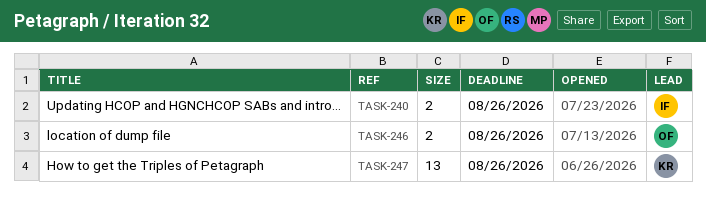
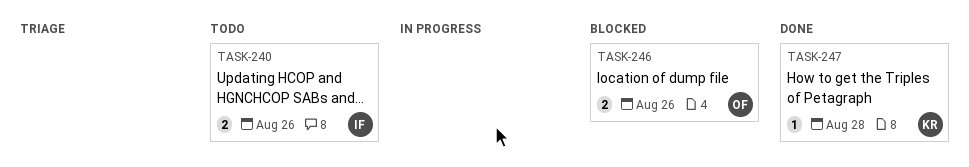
TASK-247, estimate: 13 -> 1
TASK-247, due: Aug 26 -> Aug 28

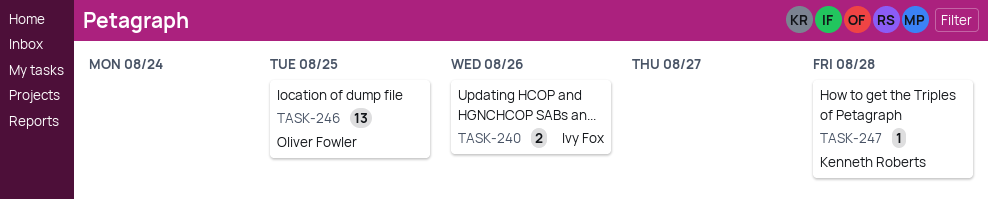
TASK-246, estimate: 2 -> 13
TASK-246, due: Aug 26 -> Aug 25

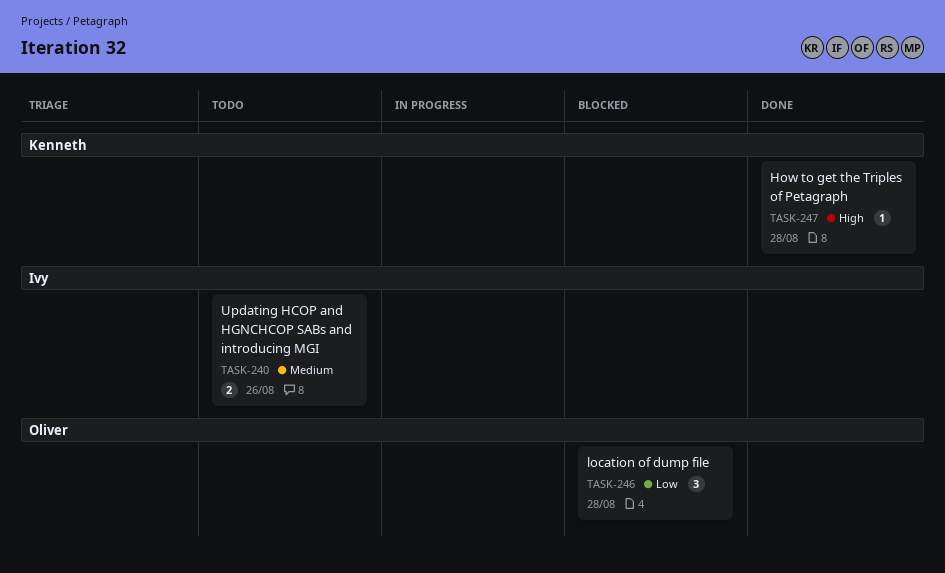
TASK-246, estimate: 13 -> 3
TASK-246, due: Aug 25 -> Aug 28

